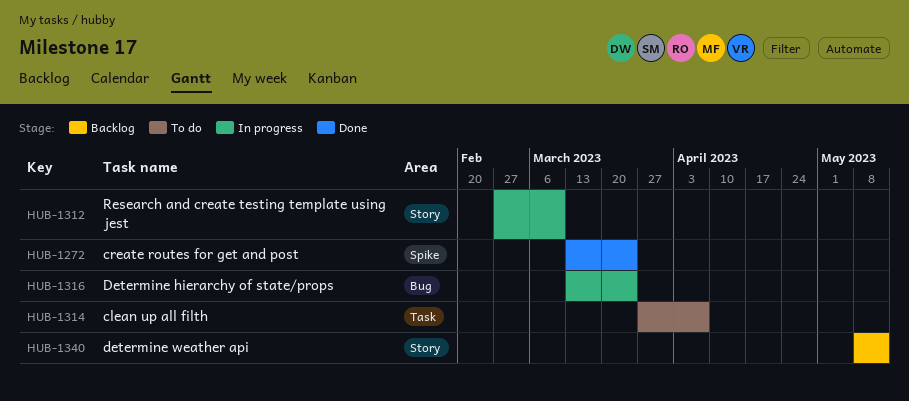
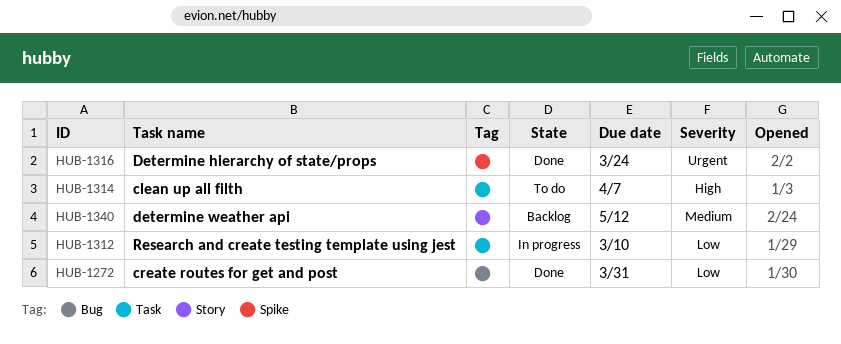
HUB-1272, label: Spike -> Bug
HUB-1272, due: Mar 24 -> Mar 31
HUB-1312, label: Story -> Task
HUB-1316, status: In progress -> Done
HUB-1316, label: Bug -> Spike

